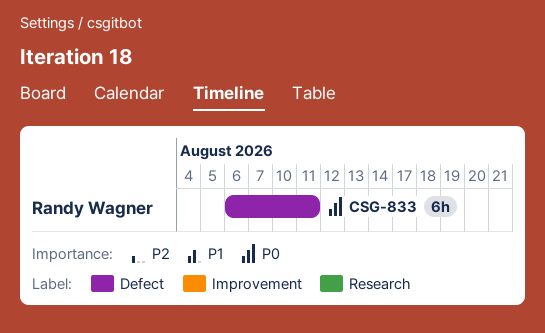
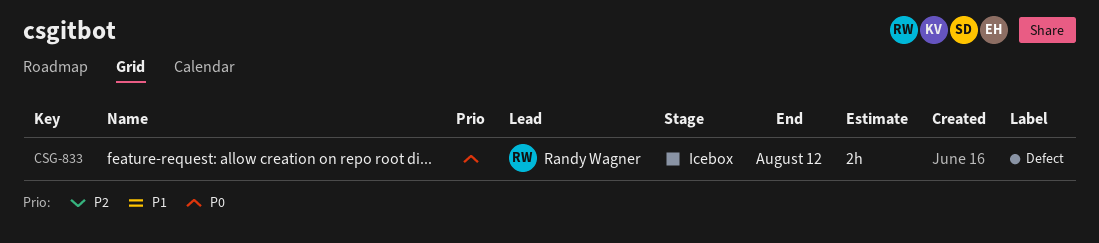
CSG-833, estimate: 6h -> 2h
CSG-833, due: Aug 11 -> Aug 12

